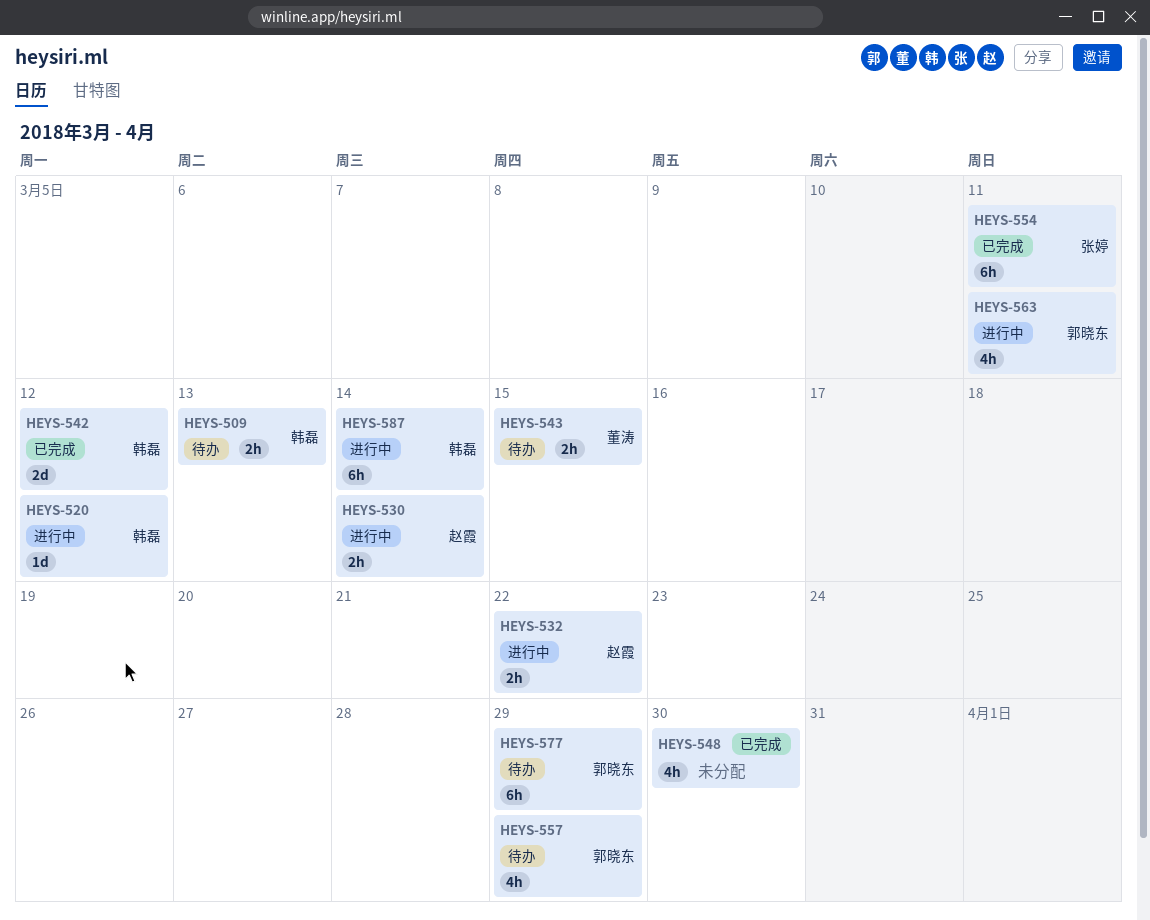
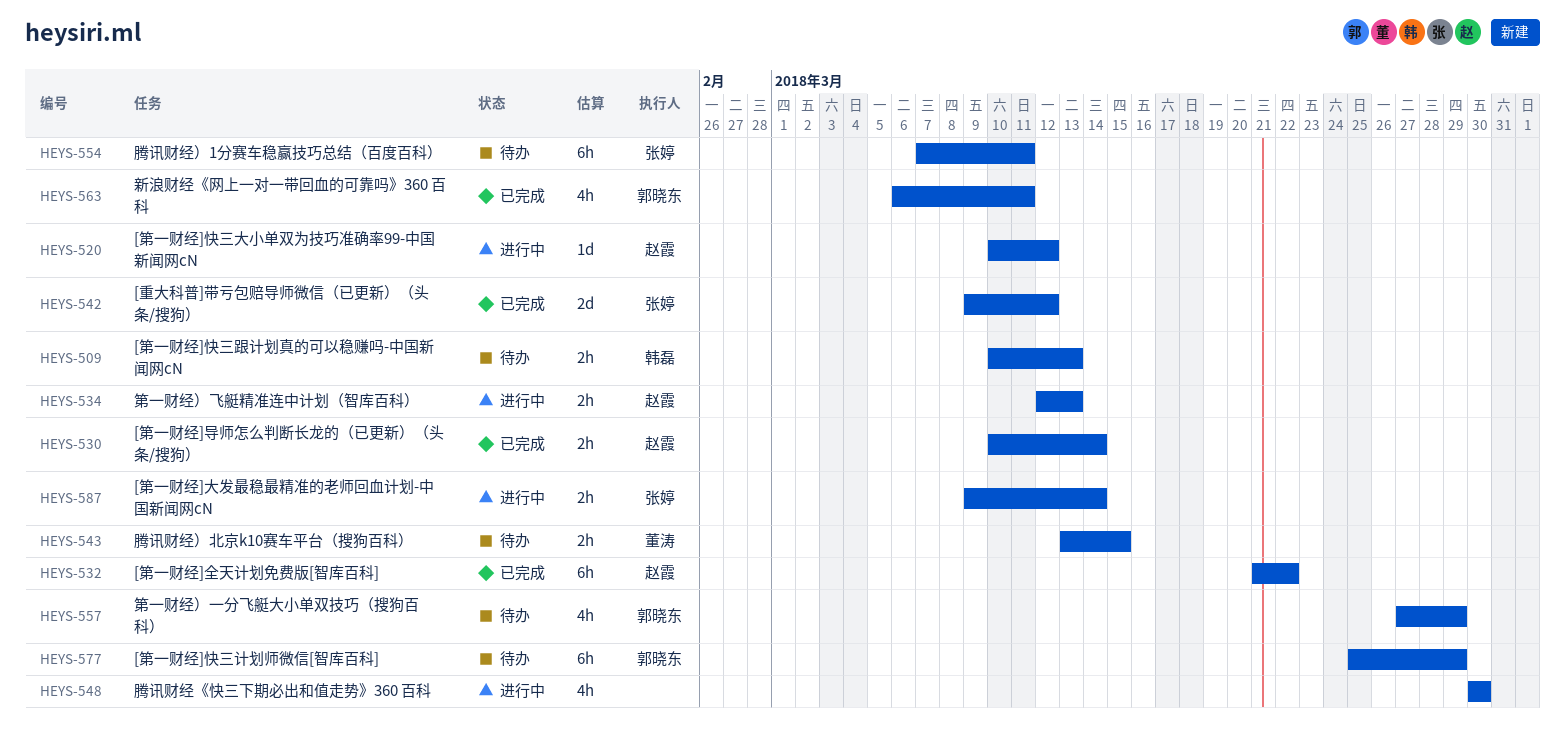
HEYS-520, owner: 韩磊 -> 赵霞
HEYS-530, status: 进行中 -> 已完成
HEYS-532, status: 进行中 -> 已完成
HEYS-532, estimate: 2h -> 6h
HEYS-534: none -> present
HEYS-542, owner: 韩磊 -> 张婷
HEYS-548, status: 已完成 -> 进行中
HEYS-554, status: 已完成 -> 待办
HEYS-563, status: 进行中 -> 已完成
HEYS-587, owner: 韩磊 -> 张婷
HEYS-587, estimate: 6h -> 2h

